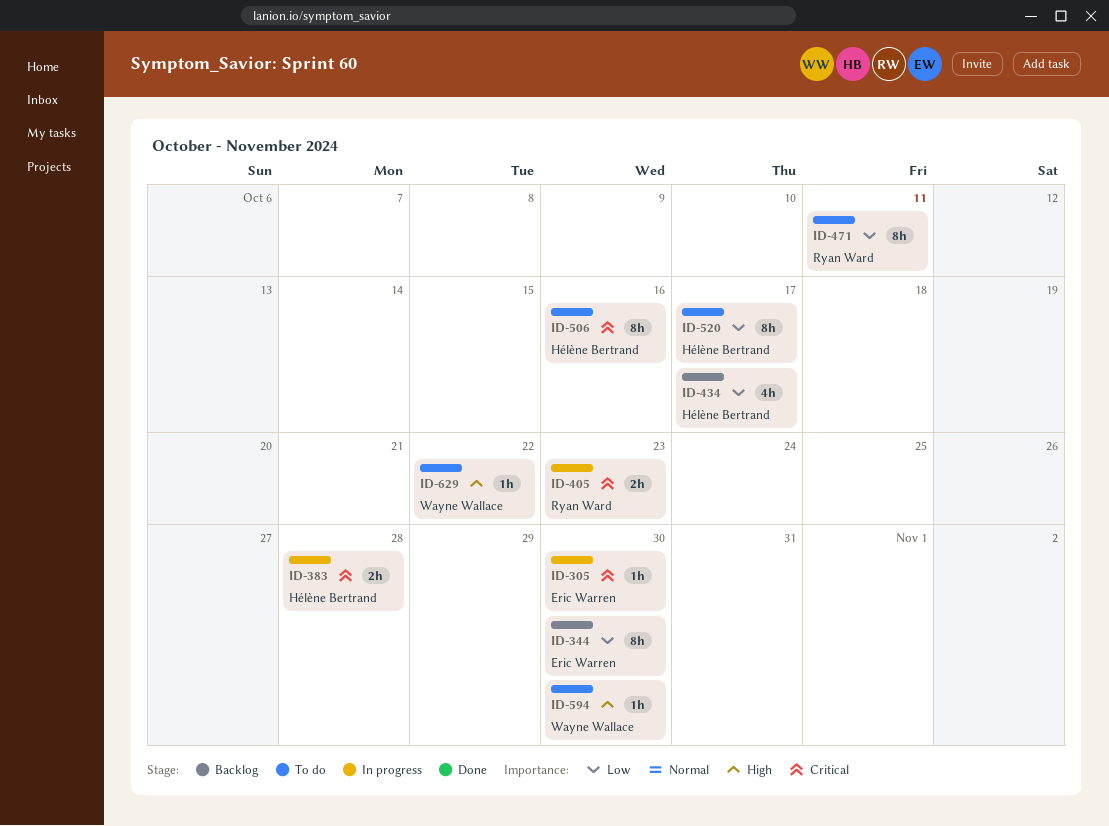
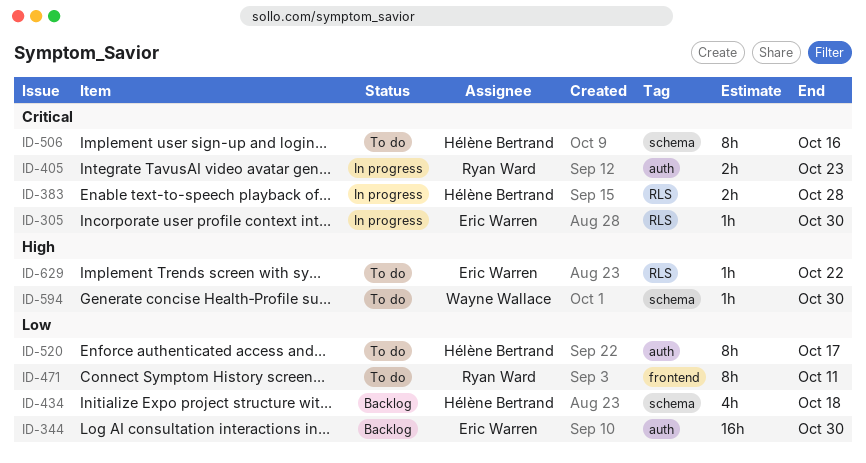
ID-344, estimate: 8h -> 16h
ID-434, due: Oct 17 -> Oct 18
ID-629, owner: Wayne Wallace -> Eric Warren

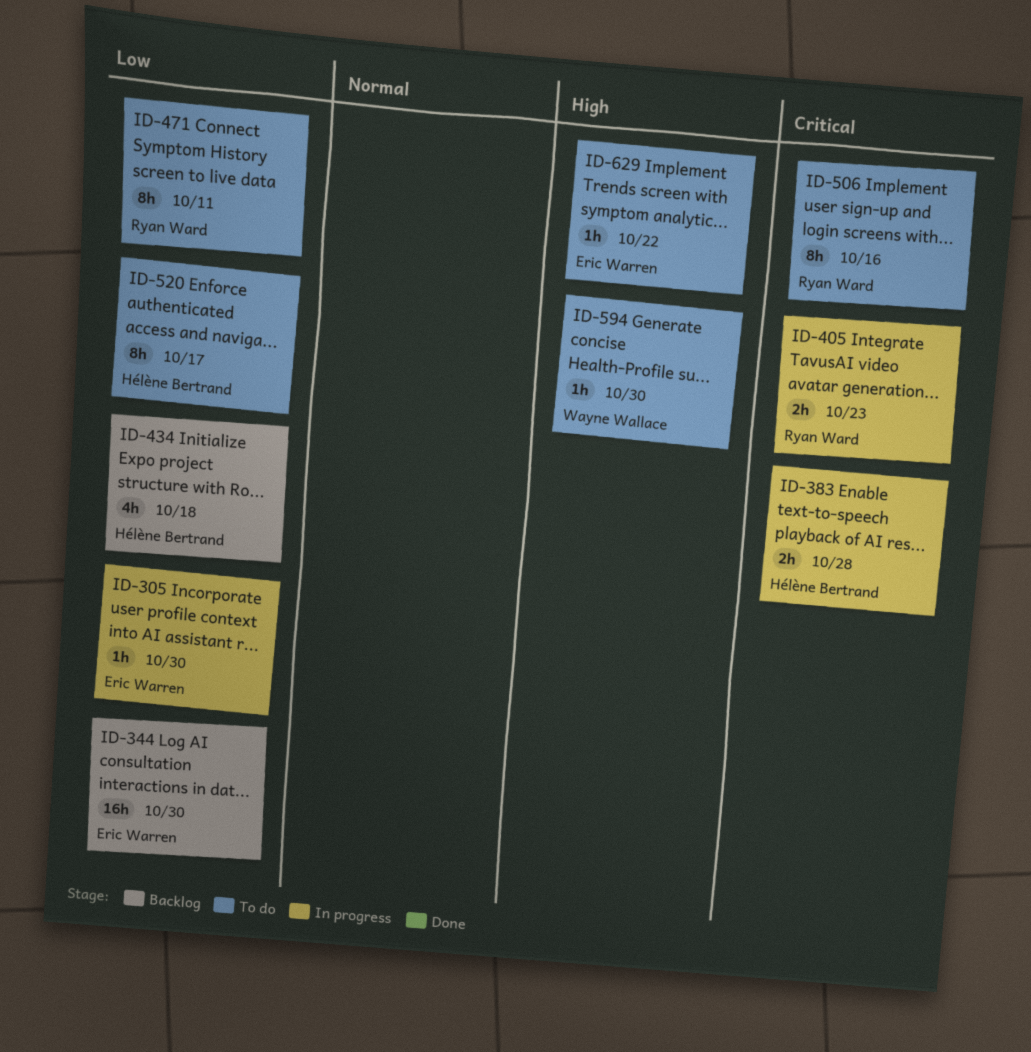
ID-305, priority: Critical -> Low
ID-506, owner: Hélène Bertrand -> Ryan Ward

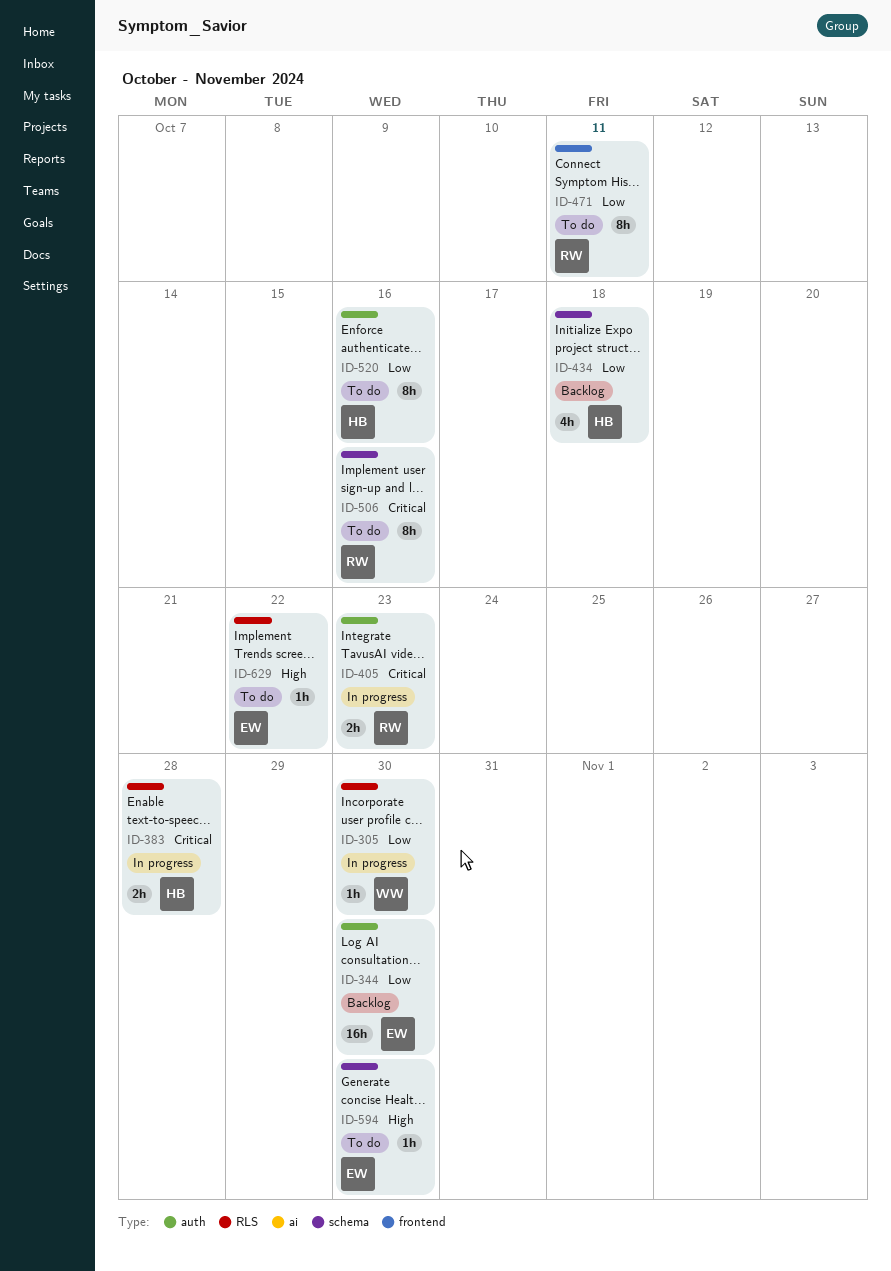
ID-305, owner: Eric Warren -> Wayne Wallace
ID-520, due: Oct 17 -> Oct 16
ID-594, owner: Wayne Wallace -> Eric Warren

